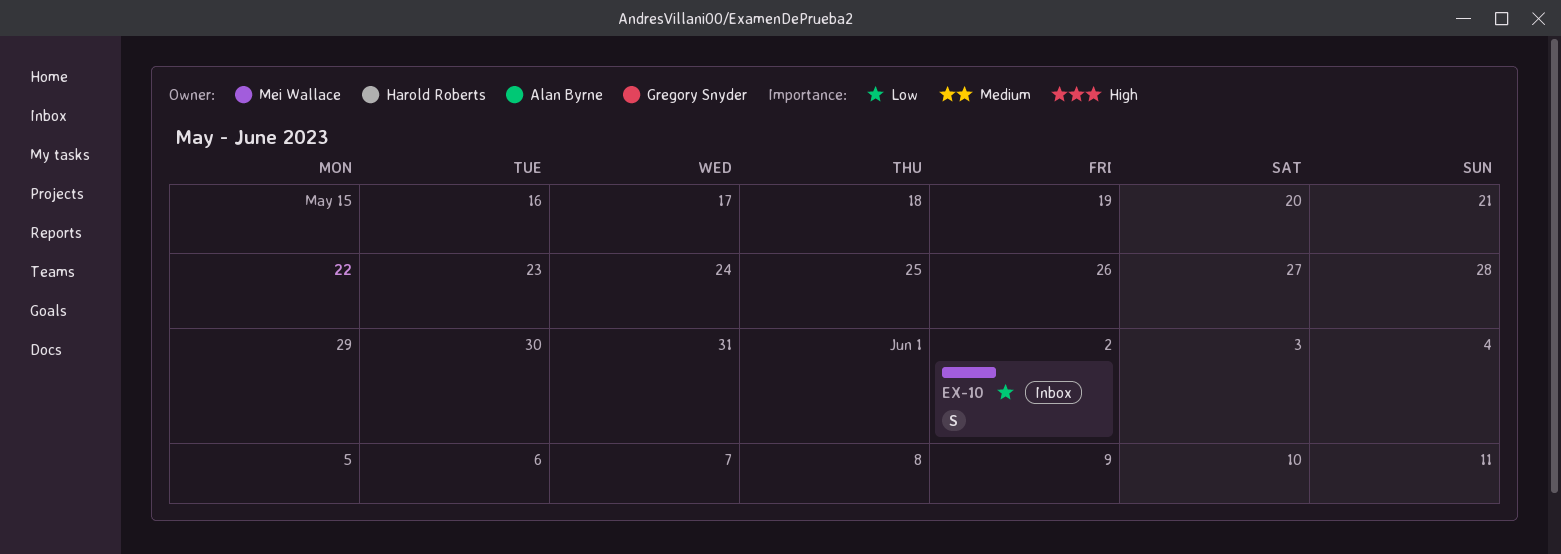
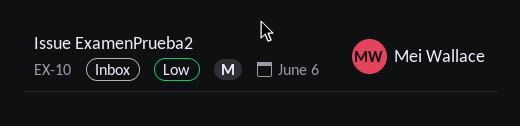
EX-10, estimate: S -> M
EX-10, due: Jun 2 -> Jun 6

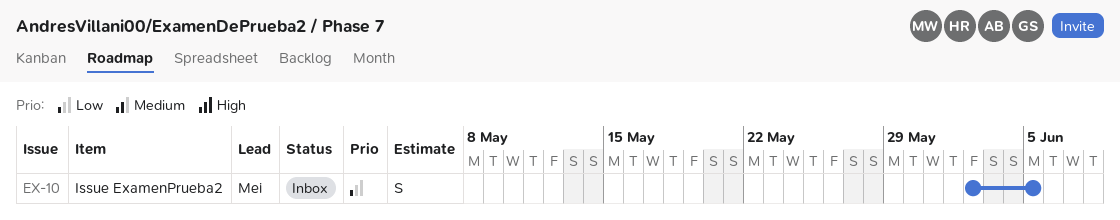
EX-10, estimate: M -> S
EX-10, due: Jun 6 -> Jun 5

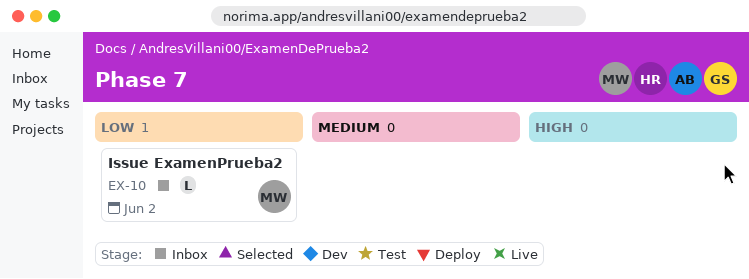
EX-10, estimate: S -> L
EX-10, due: Jun 5 -> Jun 2

